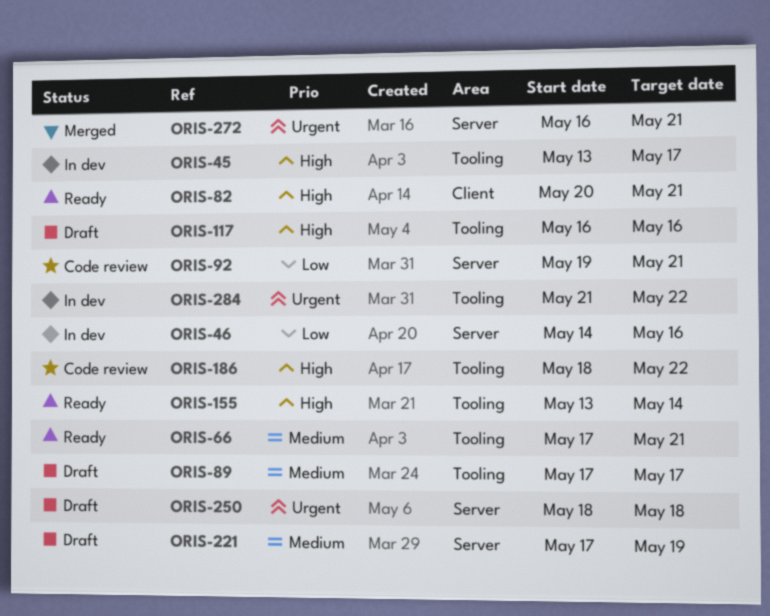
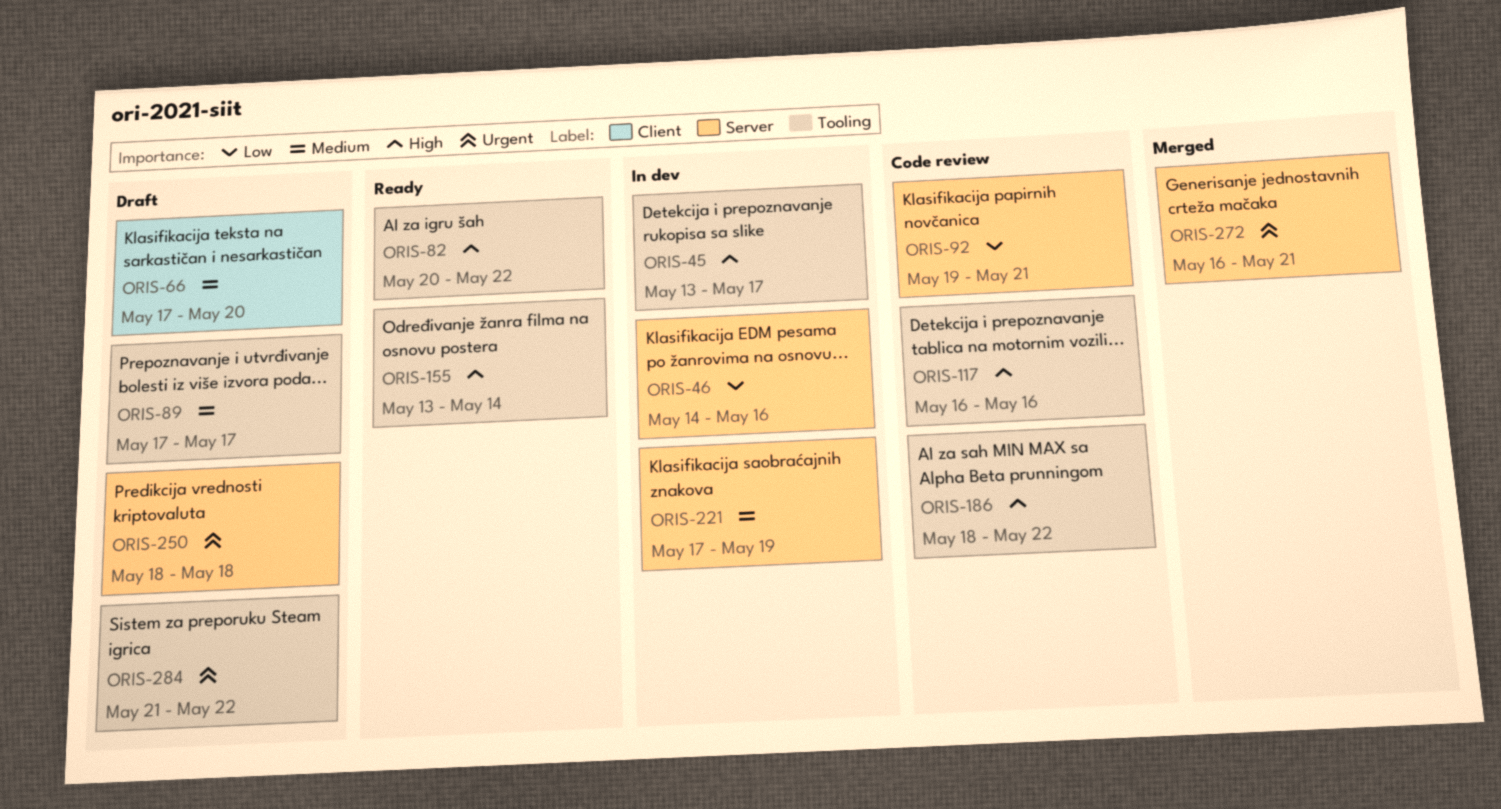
ORIS-66, status: Ready -> Draft
ORIS-66, label: Tooling -> Client
ORIS-66, due: May 21 -> May 20
ORIS-82, label: Client -> Tooling
ORIS-82, due: May 21 -> May 22
ORIS-117, status: Draft -> Code review
ORIS-221, status: Draft -> In dev
ORIS-284, status: In dev -> Draft

